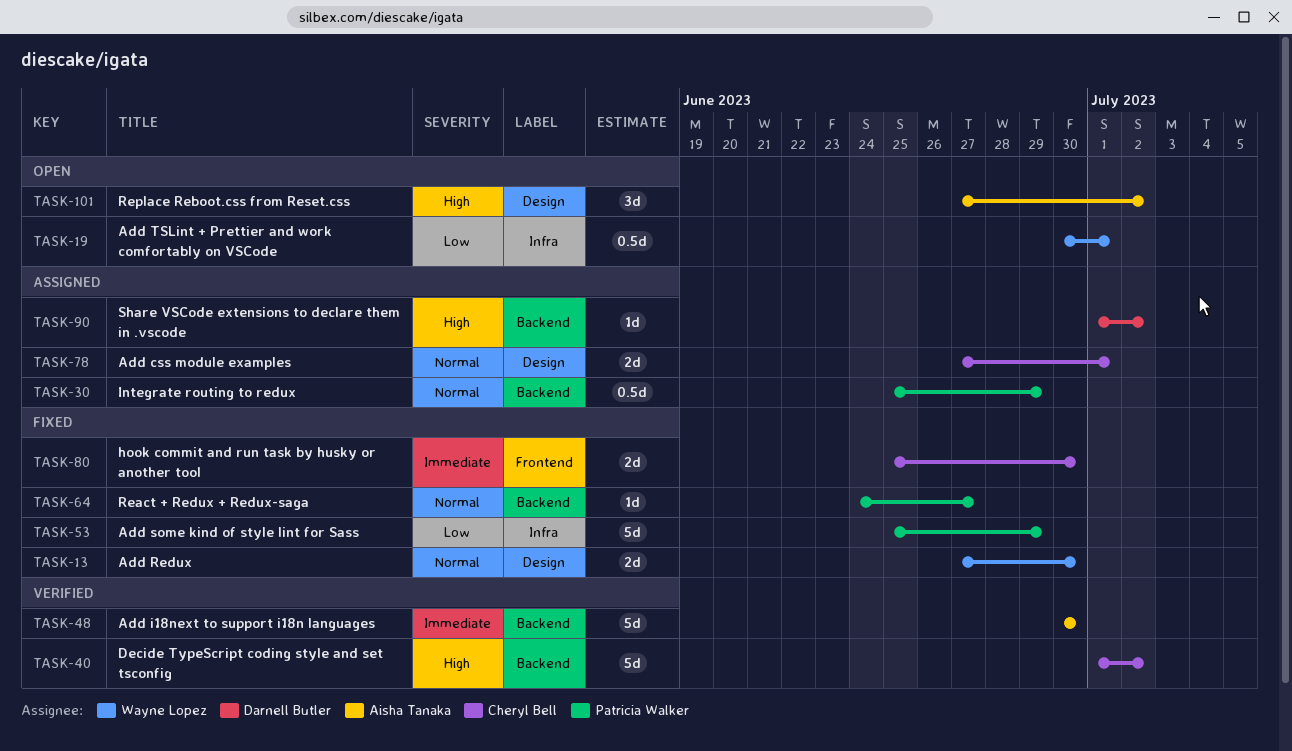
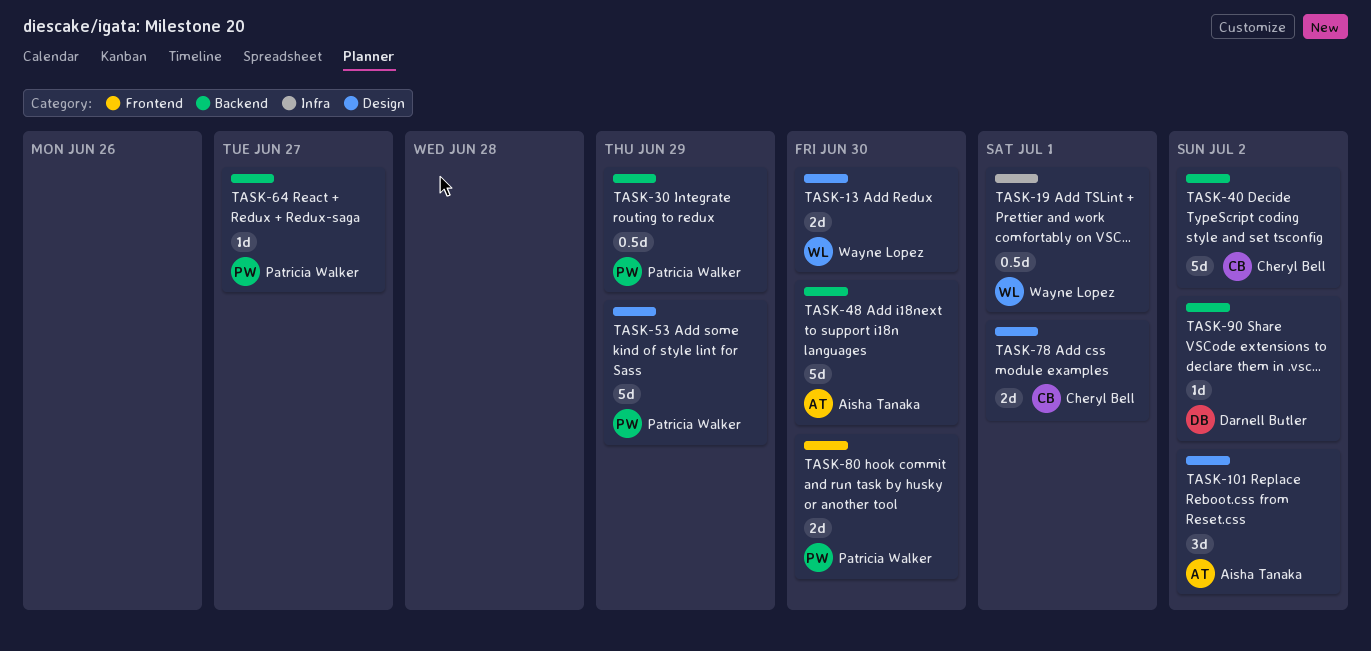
TASK-53, label: Infra -> Design
TASK-80, owner: Cheryl Bell -> Patricia Walker

